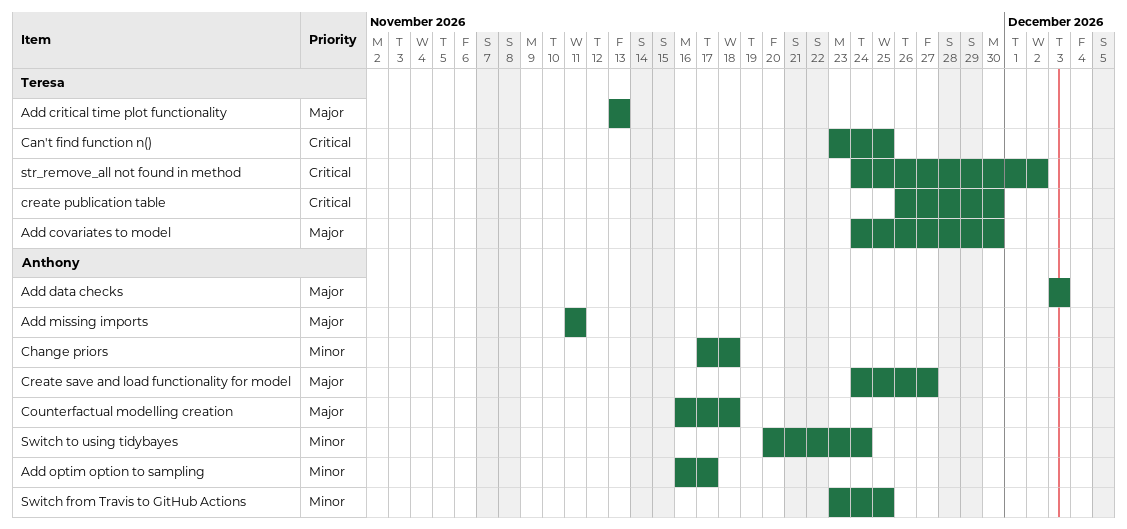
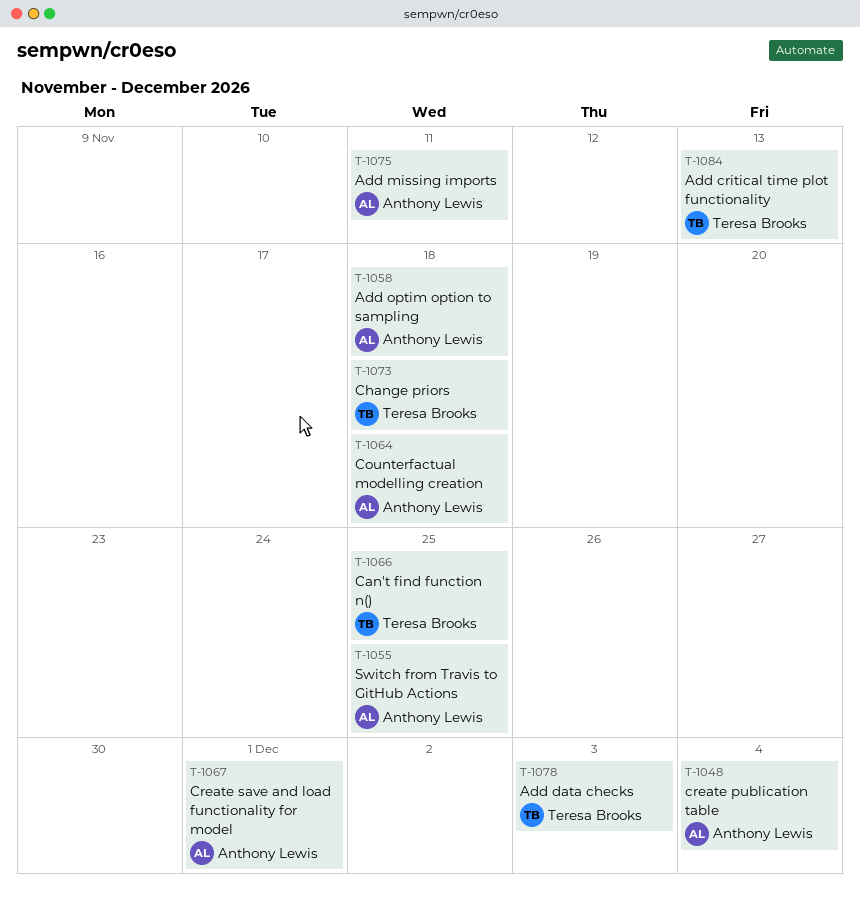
Add covariates to model: present -> none
Add data checks, owner: Anthony Lewis -> Teresa Brooks
Add optim option to sampling, due: Nov 17 -> Nov 18
Change priors, owner: Anthony Lewis -> Teresa Brooks
create publication table, owner: Teresa Brooks -> Anthony Lewis
create publication table, due: Nov 30 -> Dec 4
Create save and load functionality for model, due: Nov 27 -> Dec 1
str_remove_all not found in method: present -> none
Switch to using tidybayes: present -> none

